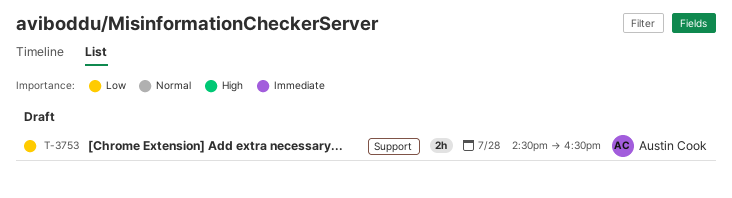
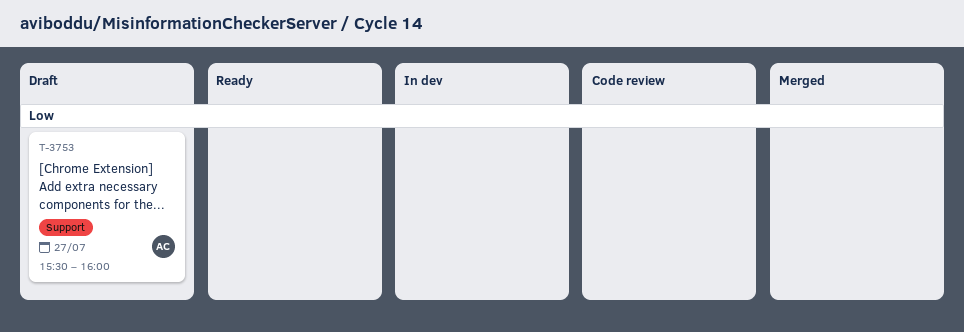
T-3753, day: Jul 28 -> Jul 27
T-3753, begins: 14:30 -> 15:30
T-3753, ends: 16:30 -> 16:00

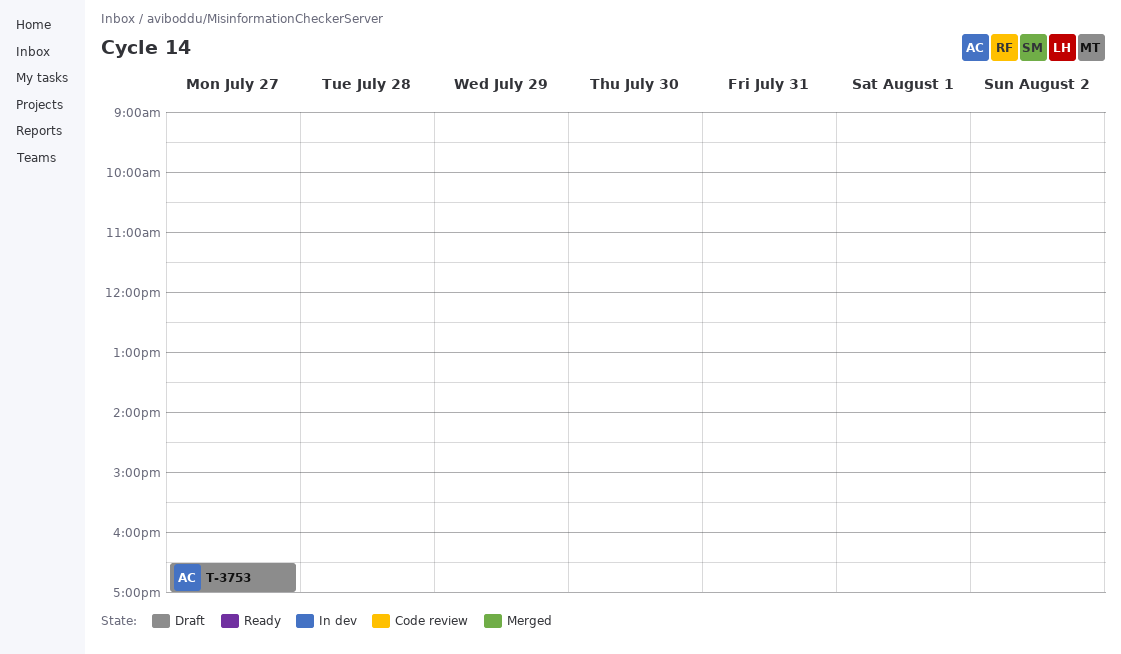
T-3753, begins: 15:30 -> 16:30
T-3753, ends: 16:00 -> 17:00

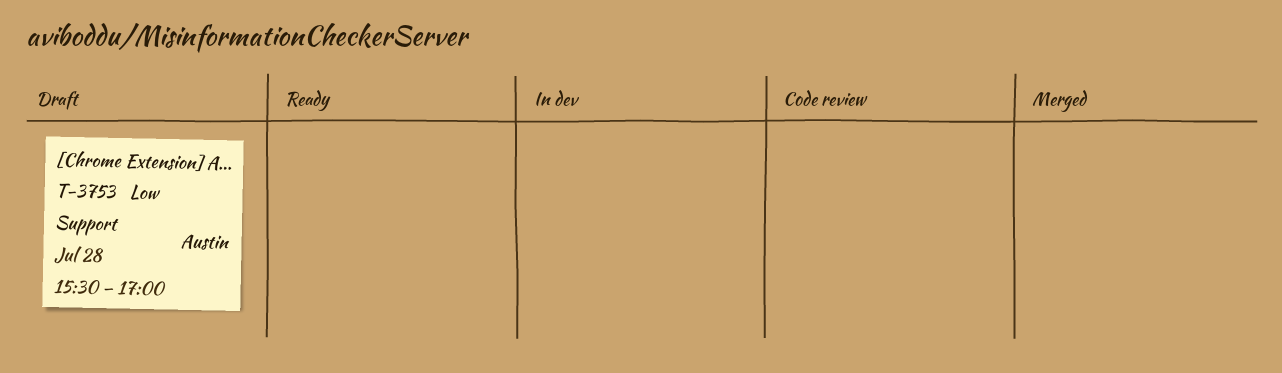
T-3753, day: Jul 27 -> Jul 28
T-3753, begins: 16:30 -> 15:30

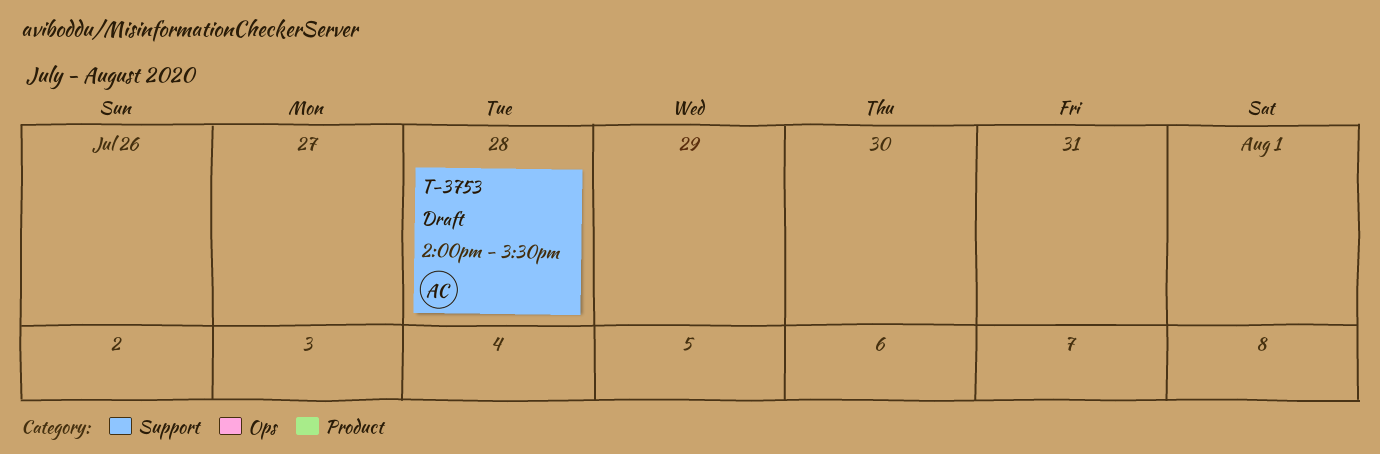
T-3753, begins: 15:30 -> 14:00
T-3753, ends: 17:00 -> 15:30

